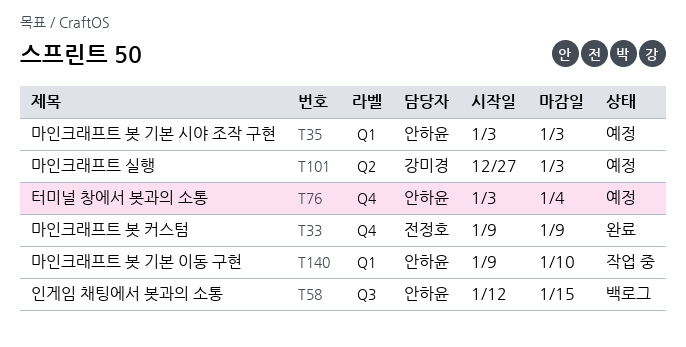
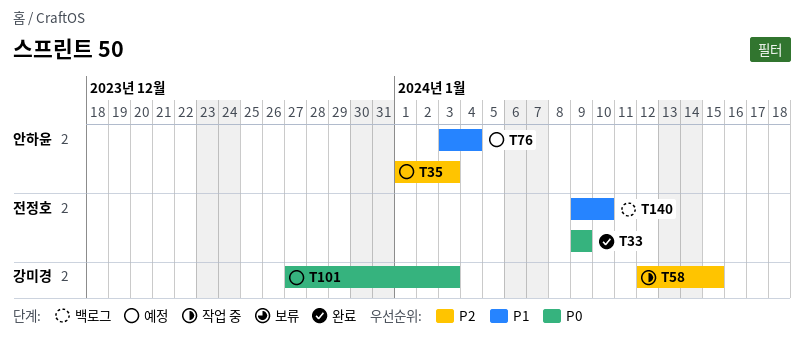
T35, start: Jan 3 -> Jan 1
T58, status: 백로그 -> 작업 중
T58, owner: 안하윤 -> 강미경
T140, status: 작업 중 -> 백로그
T140, owner: 안하윤 -> 전정호

